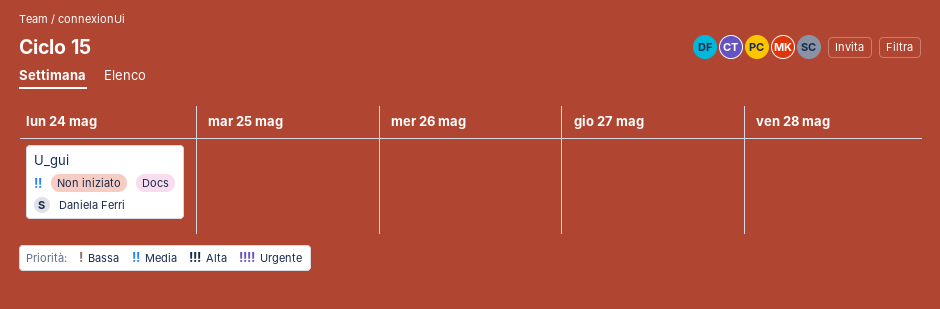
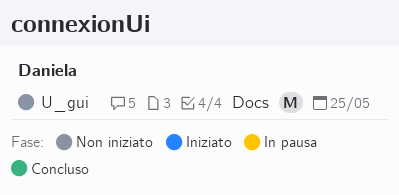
U_gui, estimate: S -> M
U_gui, due: May 24 -> May 25

